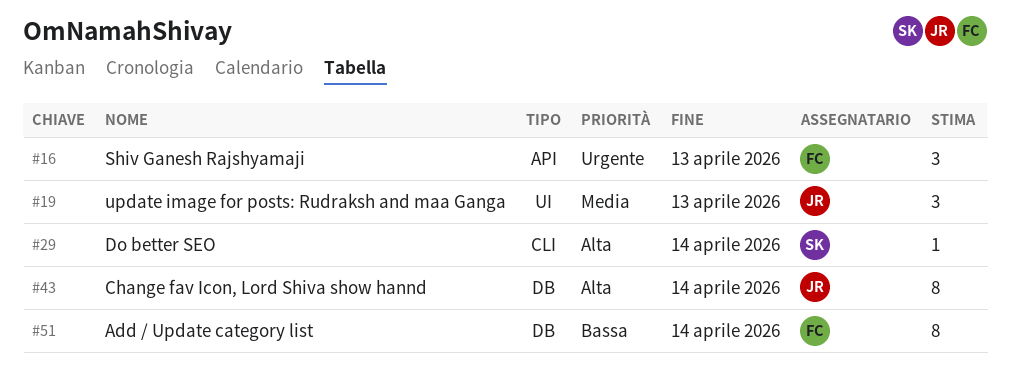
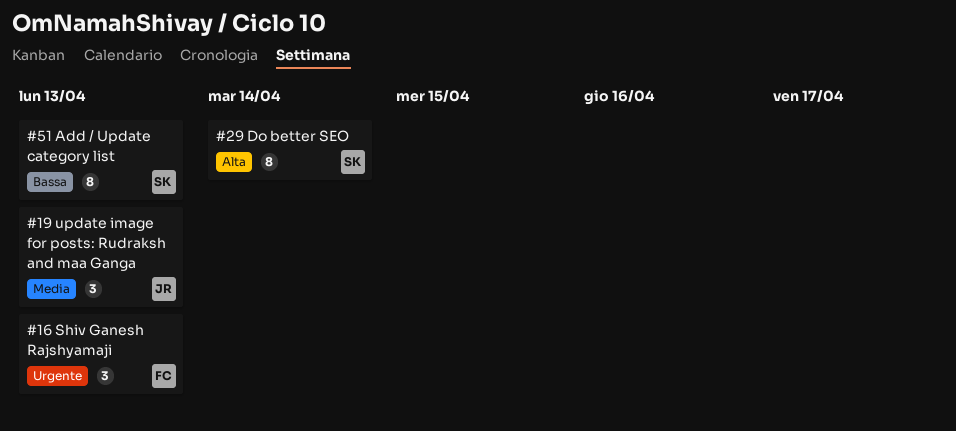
#29, estimate: 1 -> 8
#43: present -> none
#51, owner: FC -> SK
#51, due: Apr 14 -> Apr 13

